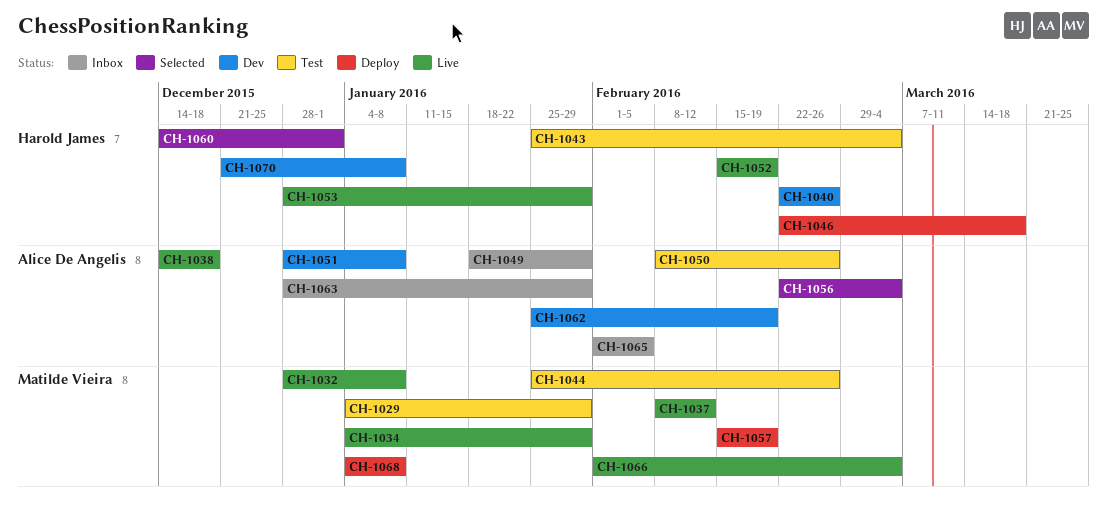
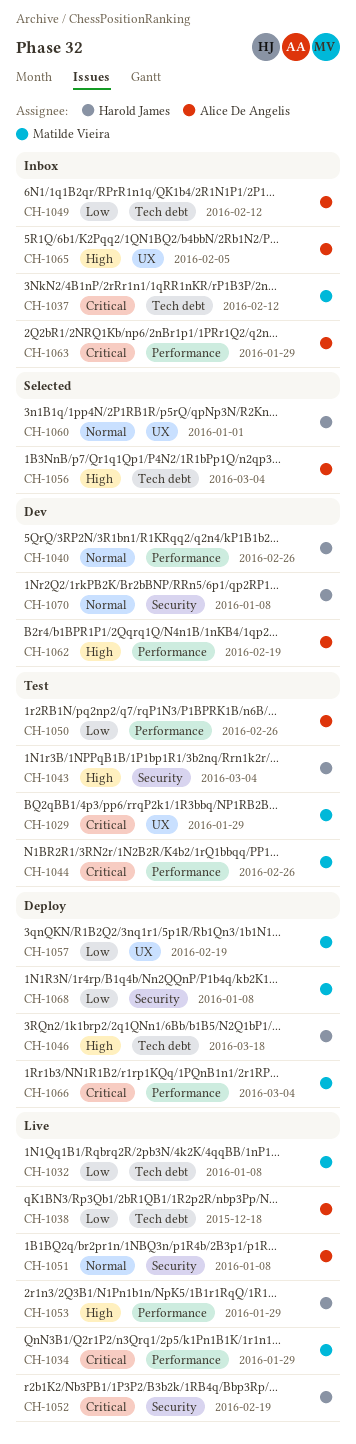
CH-1037, status: Live -> Inbox
CH-1049, due: Jan 29 -> Feb 12
CH-1051, status: Dev -> Live
CH-1066, status: Live -> Deploy

